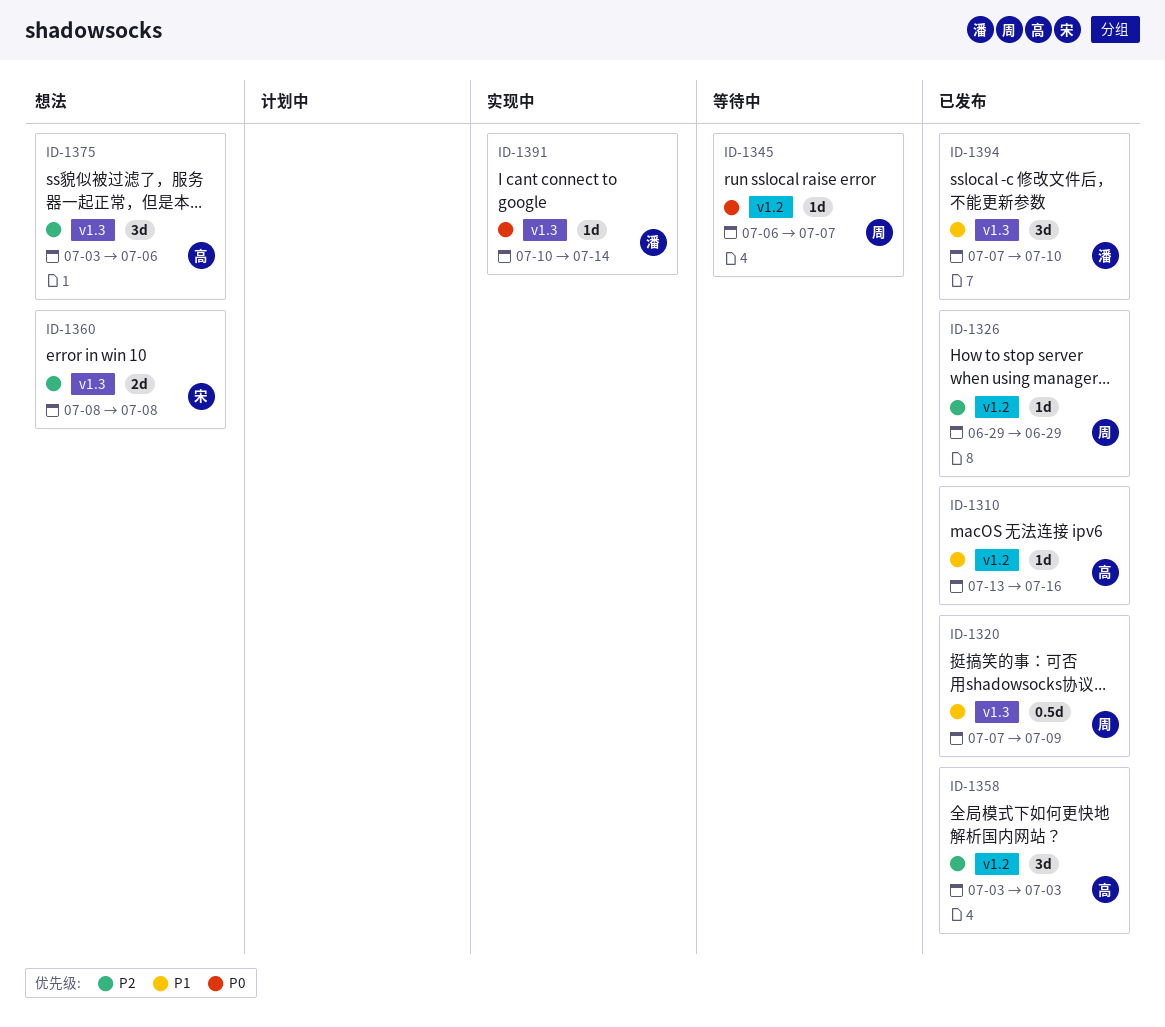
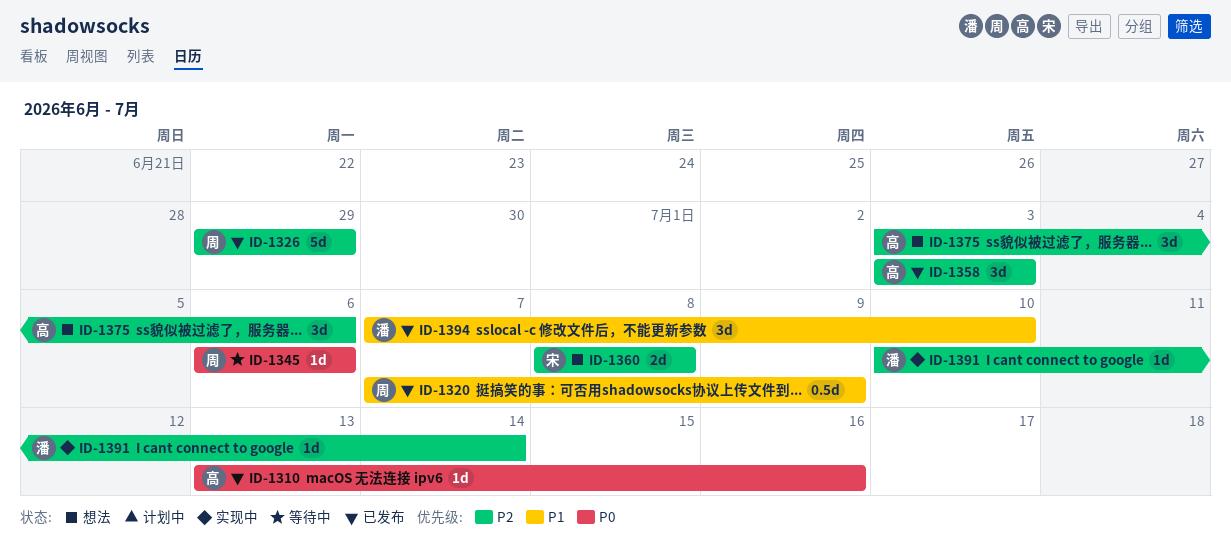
ID-1310, priority: P1 -> P0
ID-1326, estimate: 1d -> 5d
ID-1345, due: Jul 7 -> Jul 6
ID-1391, priority: P0 -> P2

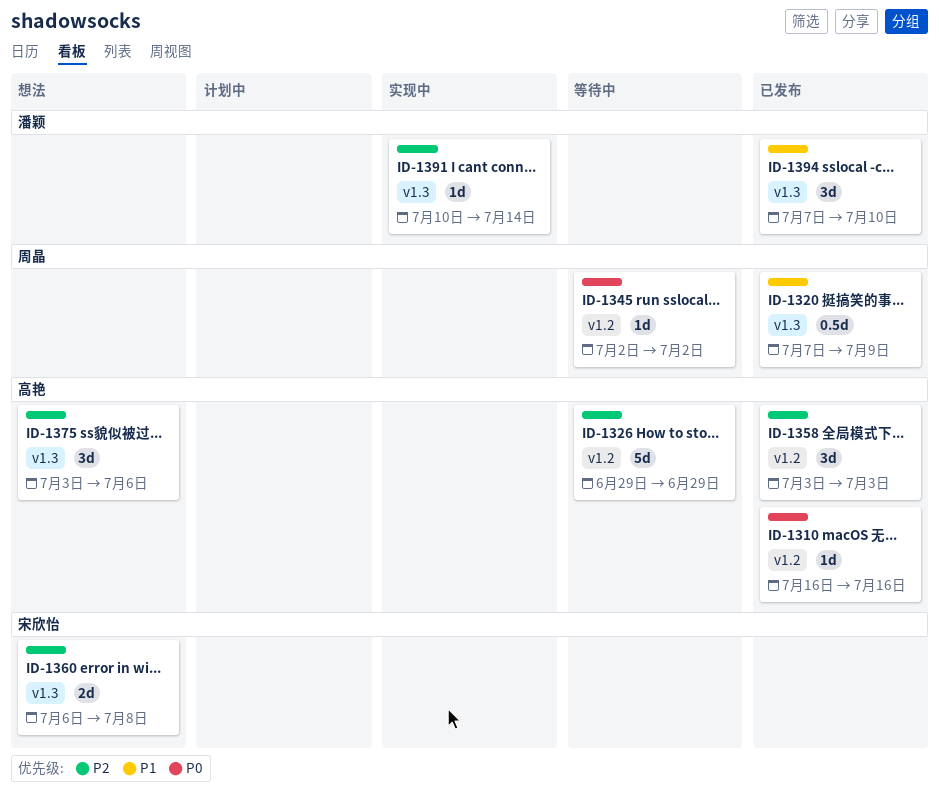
ID-1310, start: Jul 13 -> Jul 16
ID-1326, status: 已发布 -> 等待中
ID-1326, owner: 周晶 -> 高艳
ID-1345, start: Jul 6 -> Jul 2
ID-1345, due: Jul 6 -> Jul 2
ID-1360, start: Jul 8 -> Jul 6

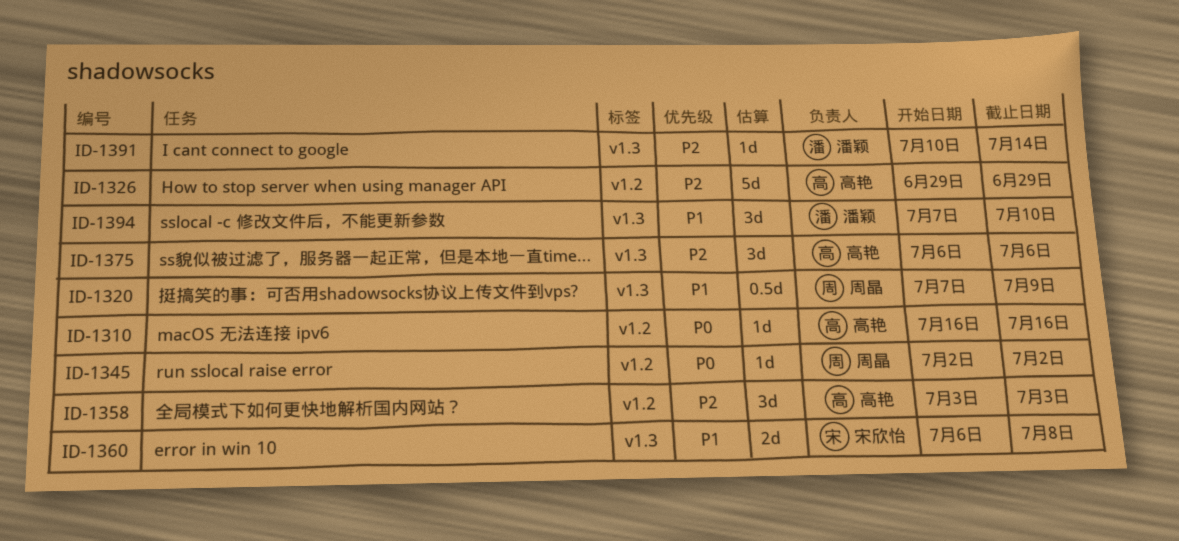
ID-1360, priority: P2 -> P1
ID-1375, start: Jul 3 -> Jul 6

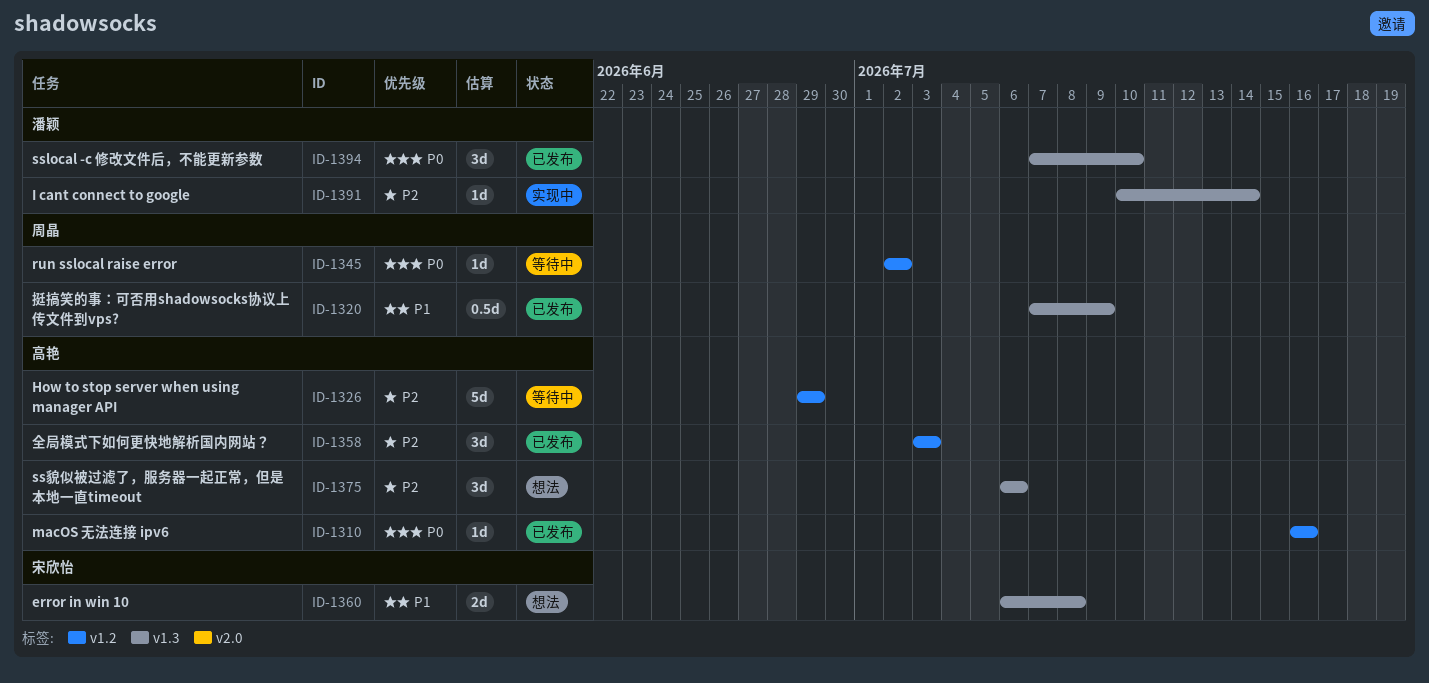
ID-1394, priority: P1 -> P0

